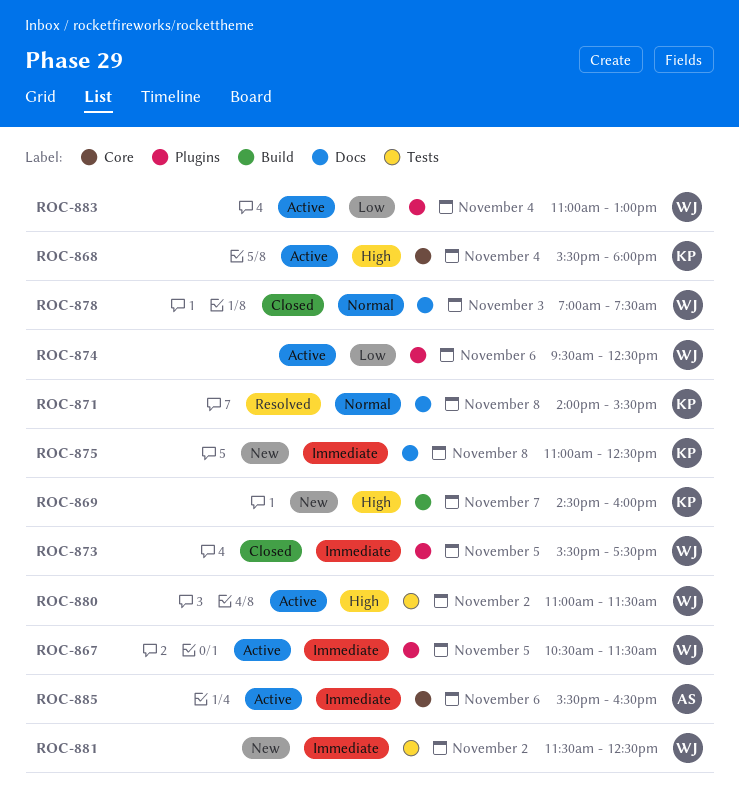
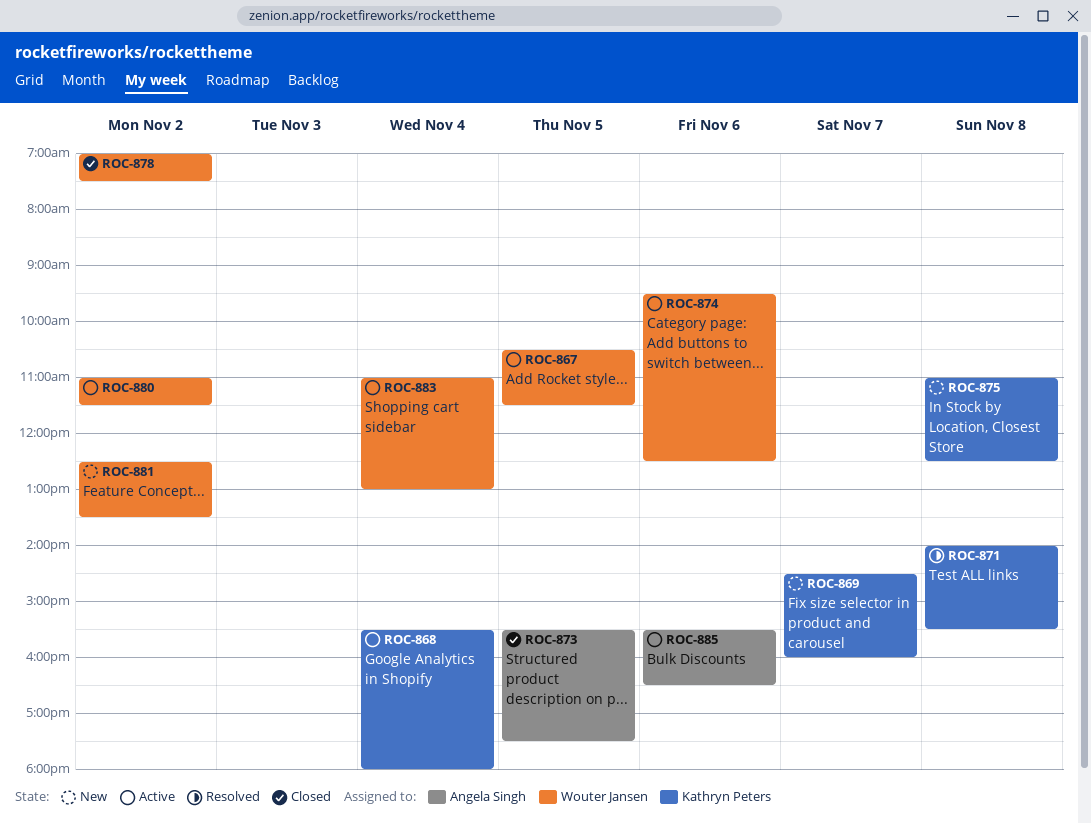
ROC-873, owner: Wouter Jansen -> Angela Singh
ROC-878, day: Nov 3 -> Nov 2
ROC-881, begins: 11:30 -> 12:30
ROC-881, ends: 12:30 -> 13:30

